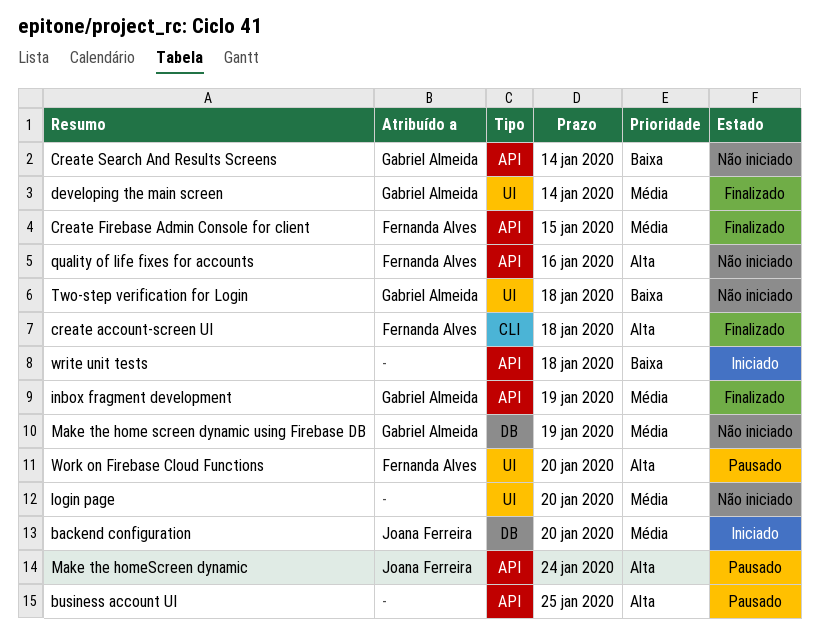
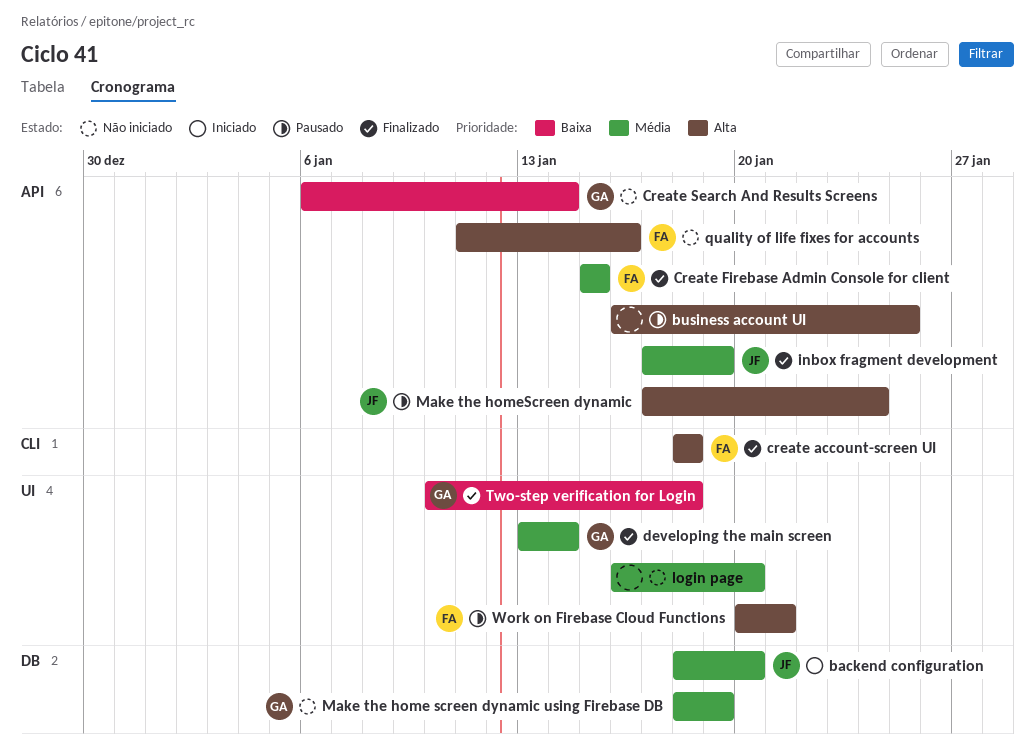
inbox fragment development, owner: Gabriel Almeida -> Joana Ferreira
Two-step verification for Login, status: Não iniciado -> Finalizado
Work on Firebase Cloud Functions, due: Jan 20 -> Jan 21
write unit tests: present -> none

